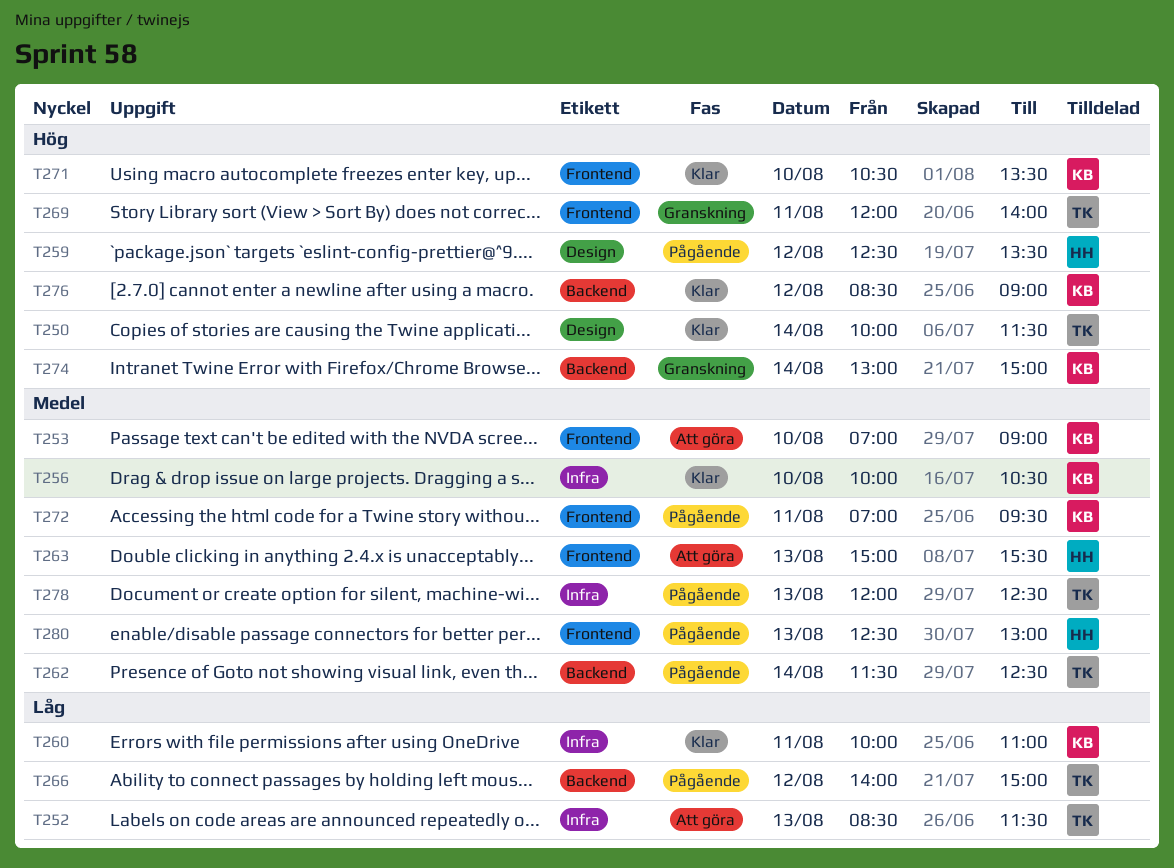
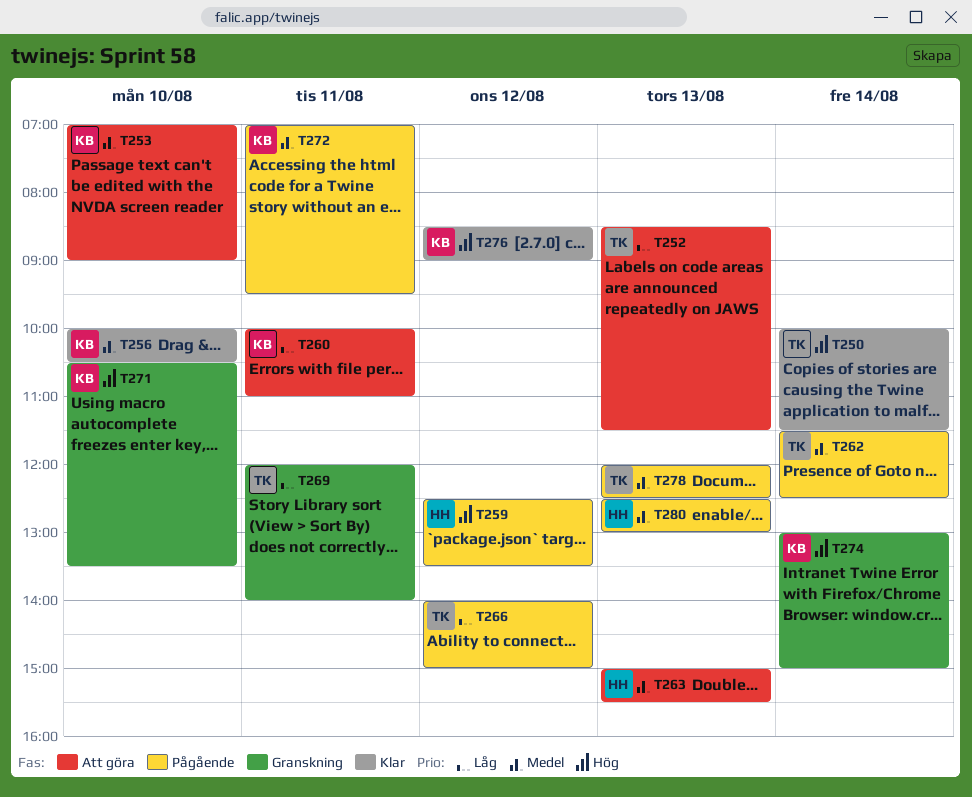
T260, status: Klar -> Att göra
T269, priority: Hög -> Låg
T271, status: Klar -> Granskning

